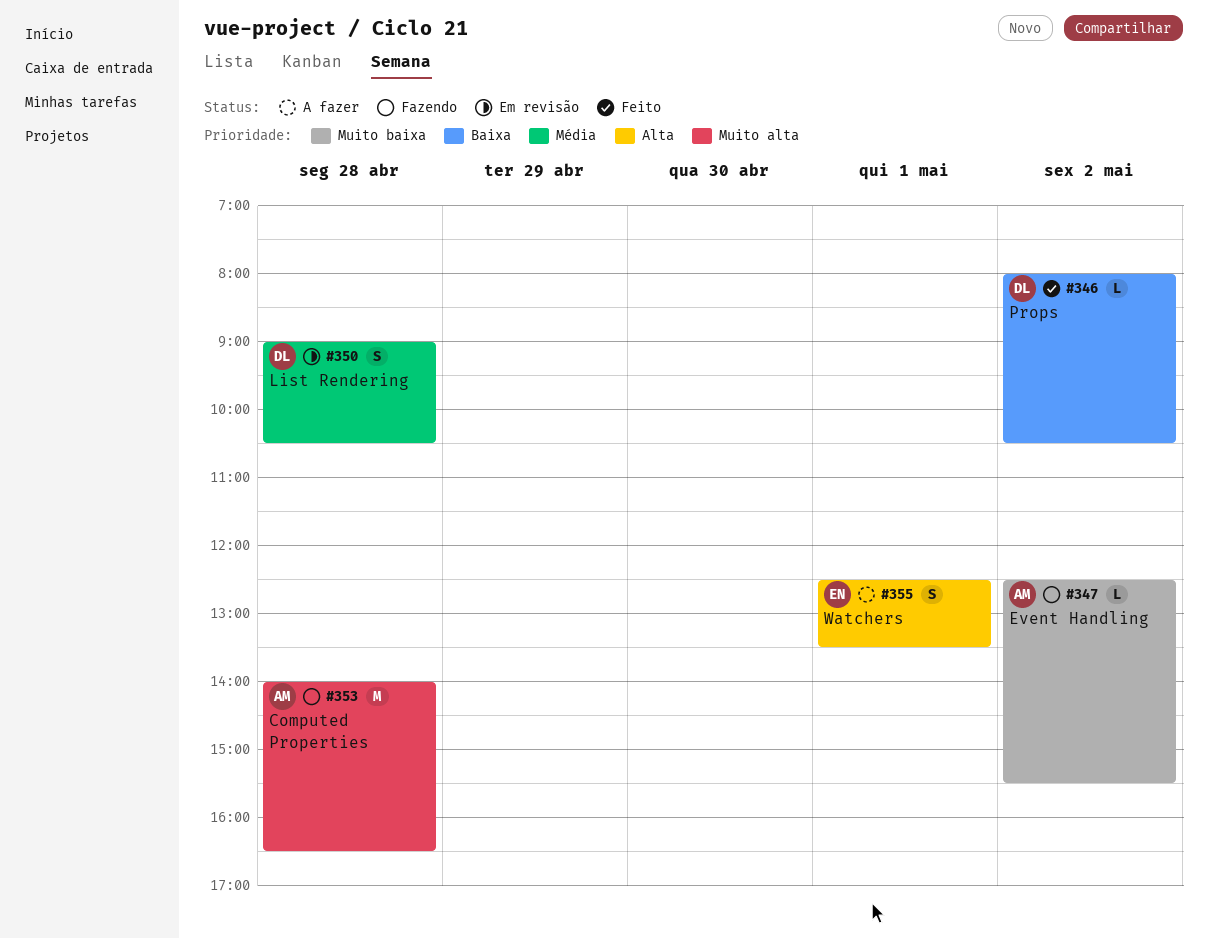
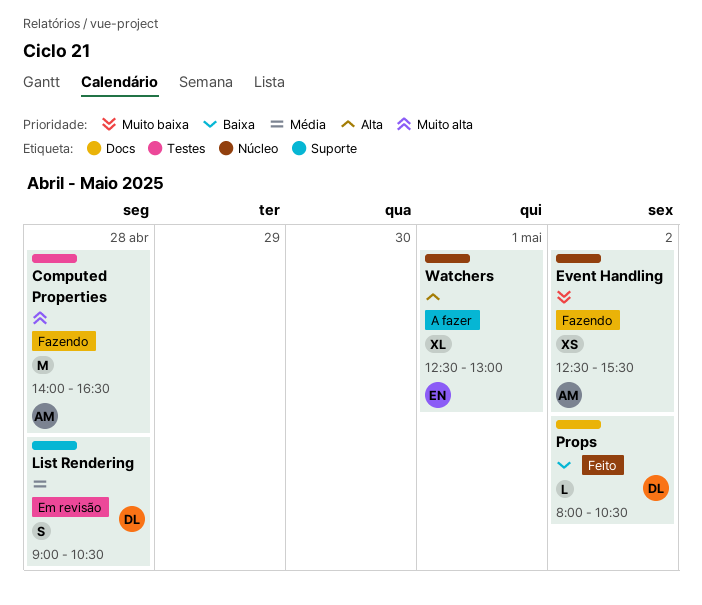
Event Handling, estimate: L -> XS
Watchers, estimate: S -> XL
Watchers, ends: 13:30 -> 13:00

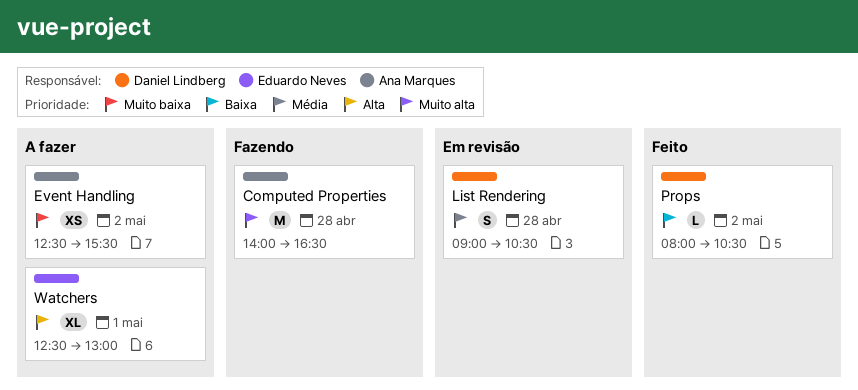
Event Handling, status: Fazendo -> A fazer

